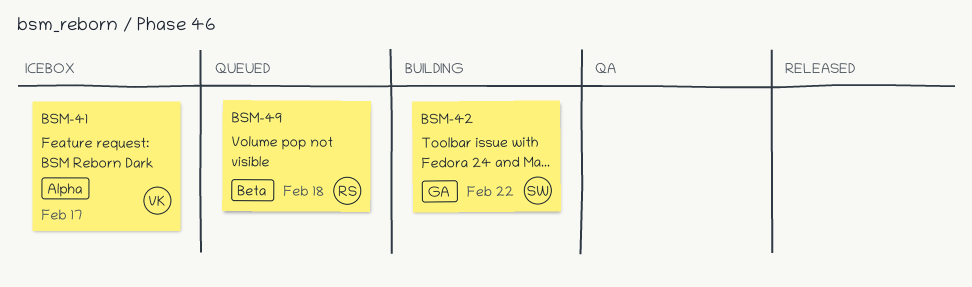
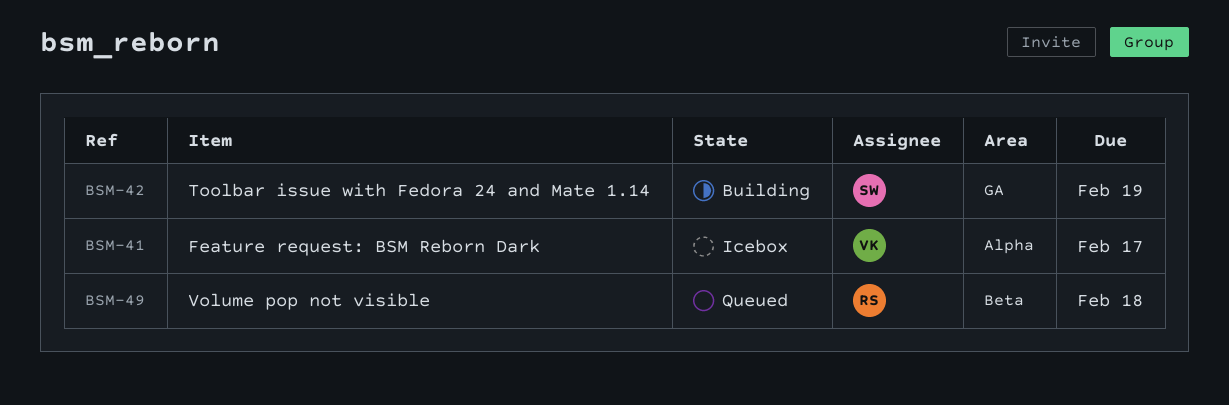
BSM-42, due: Feb 22 -> Feb 19

